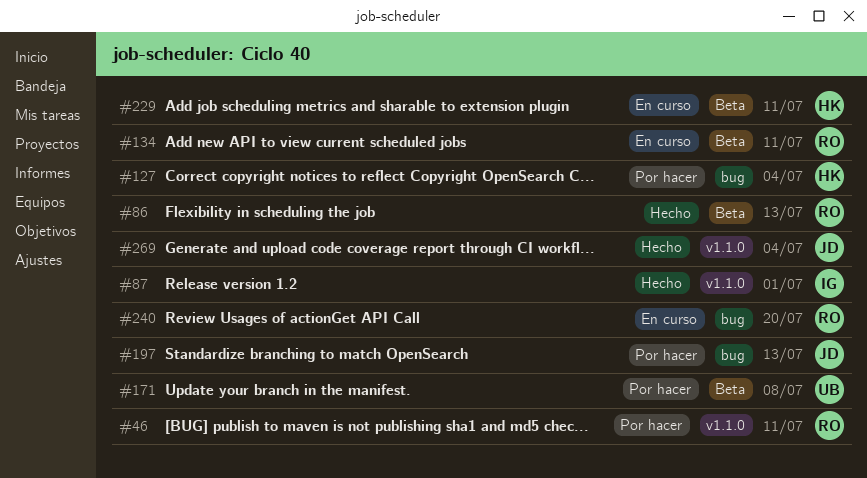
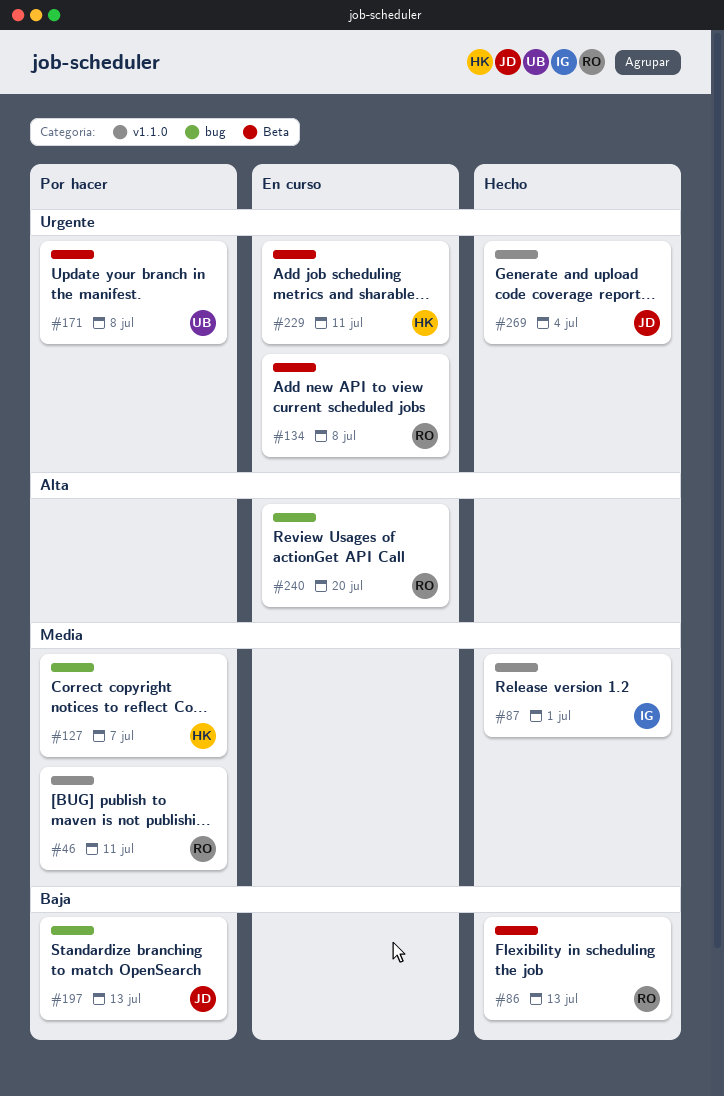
#127, due: Jul 4 -> Jul 7
#134, due: Jul 11 -> Jul 8

